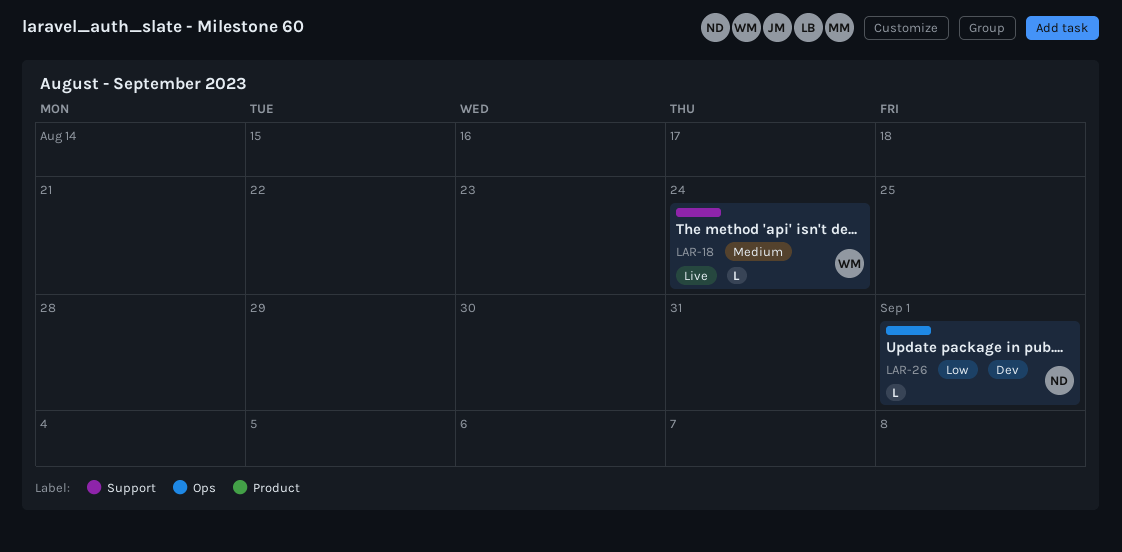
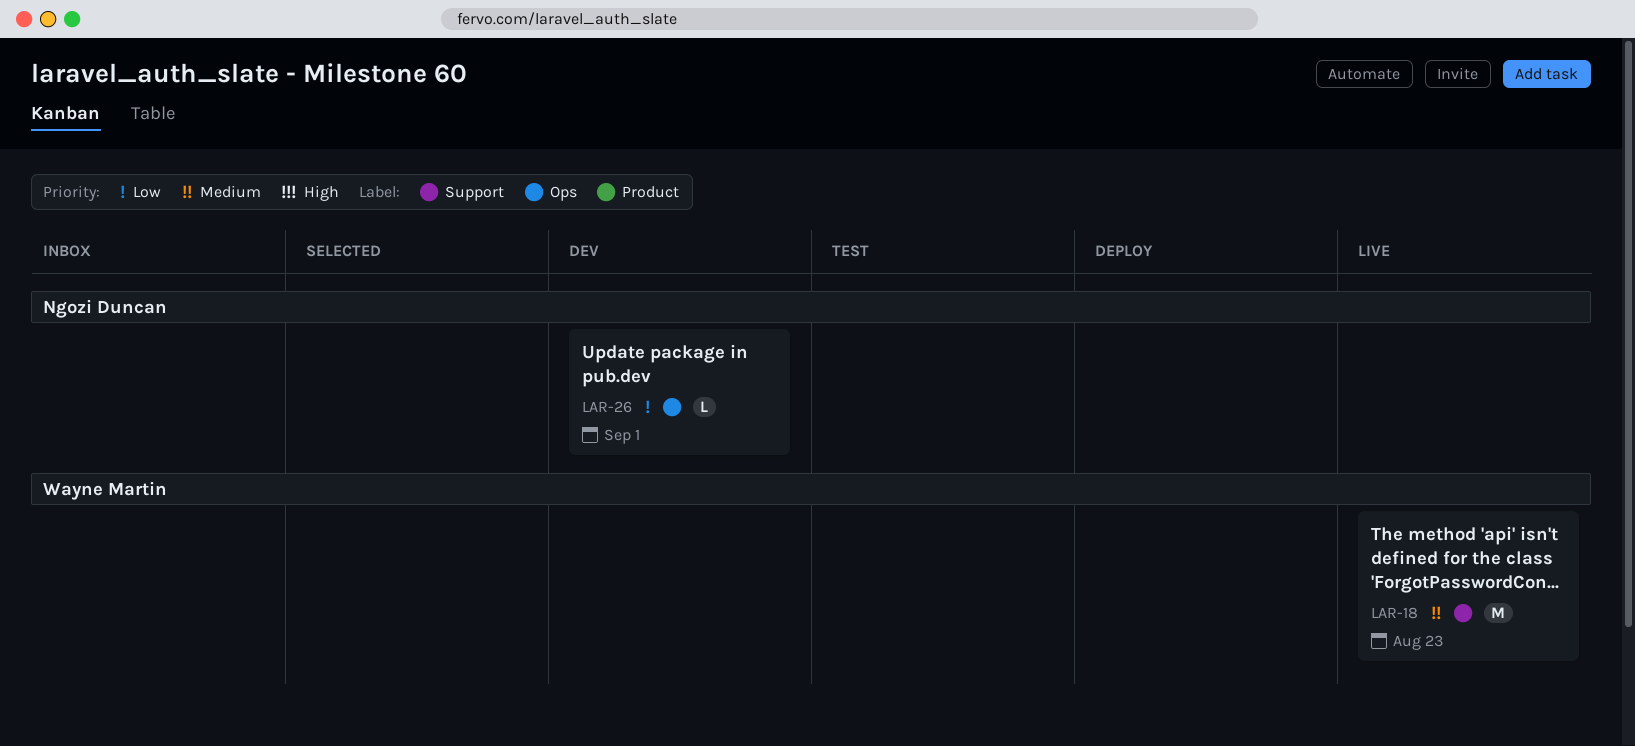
LAR-18, estimate: L -> M
LAR-18, due: Aug 24 -> Aug 23

